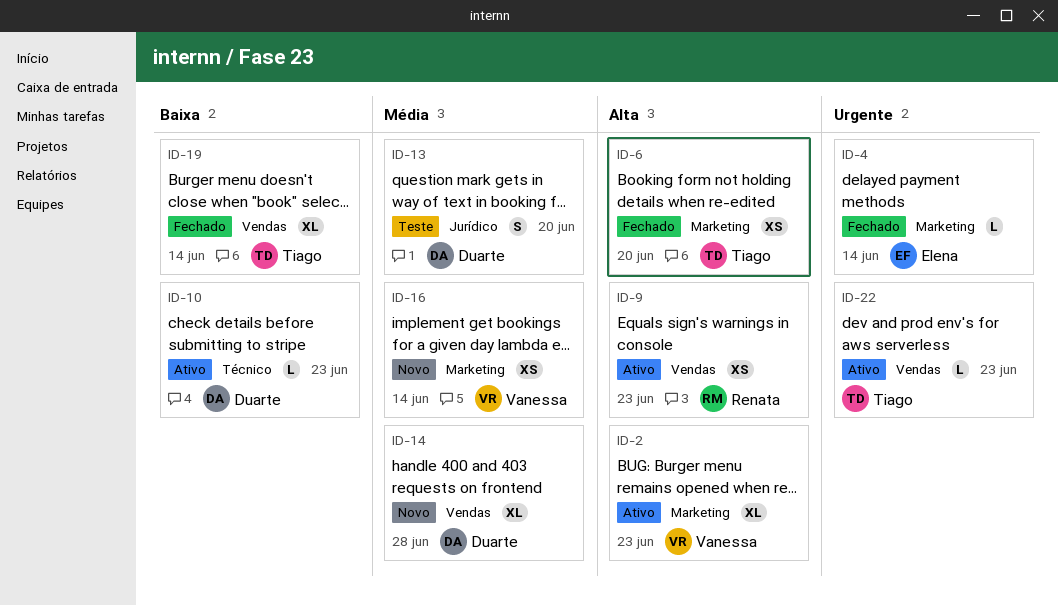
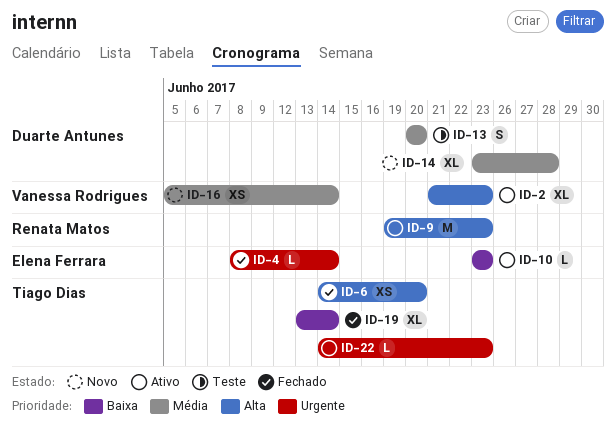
ID-9, estimate: XS -> M
ID-10, owner: Duarte Antunes -> Elena Ferrara

